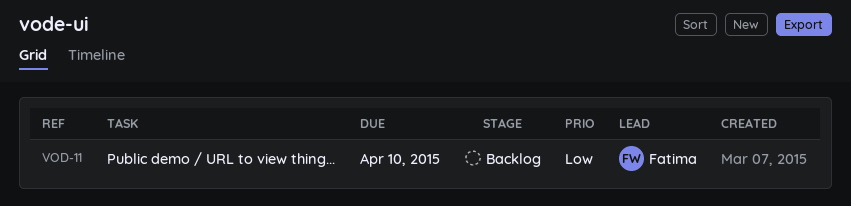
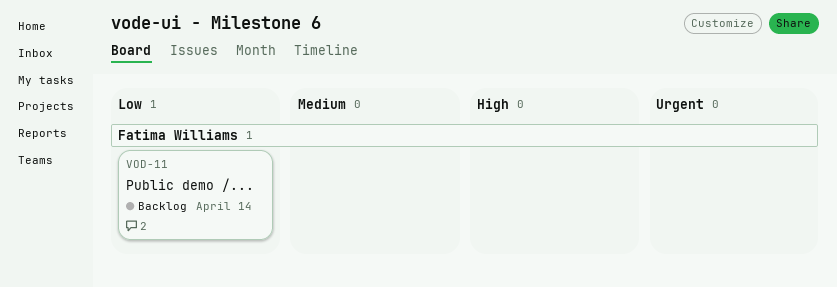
VOD-11, due: Apr 10 -> Apr 14

